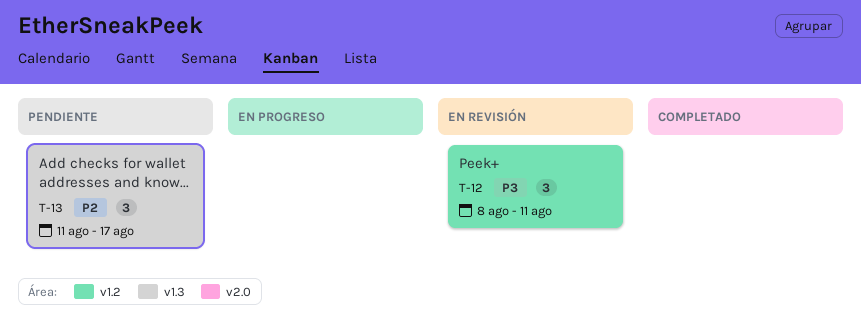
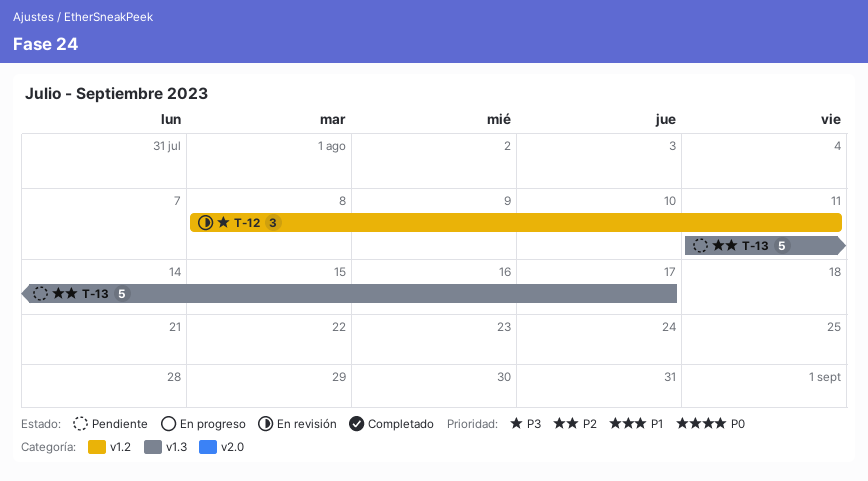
T-13, estimate: 3 -> 5

